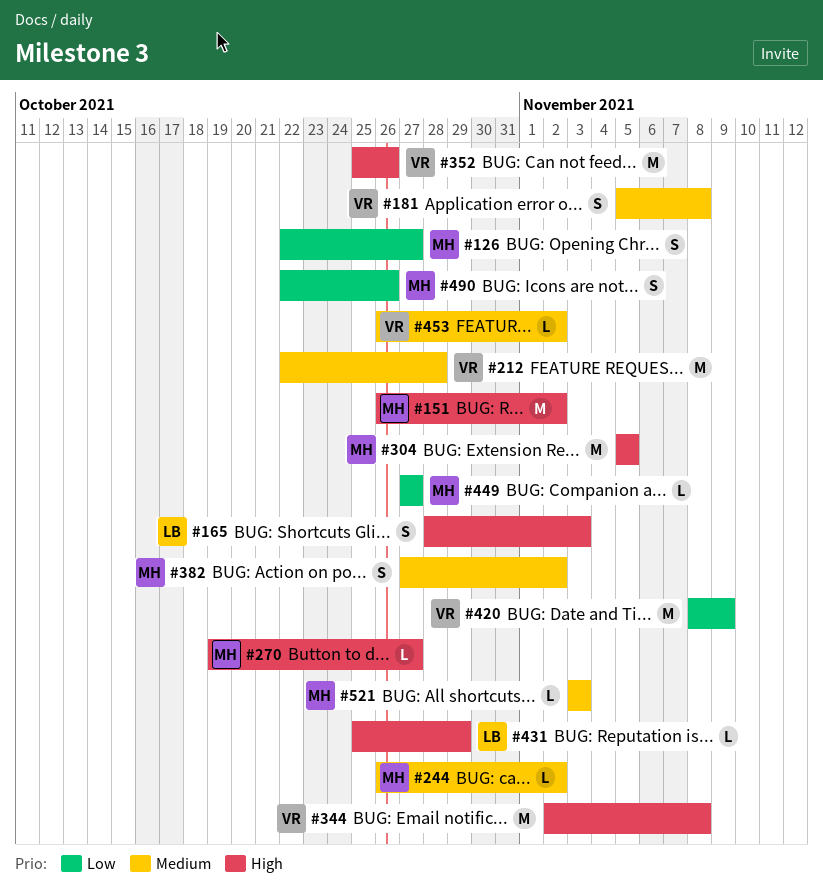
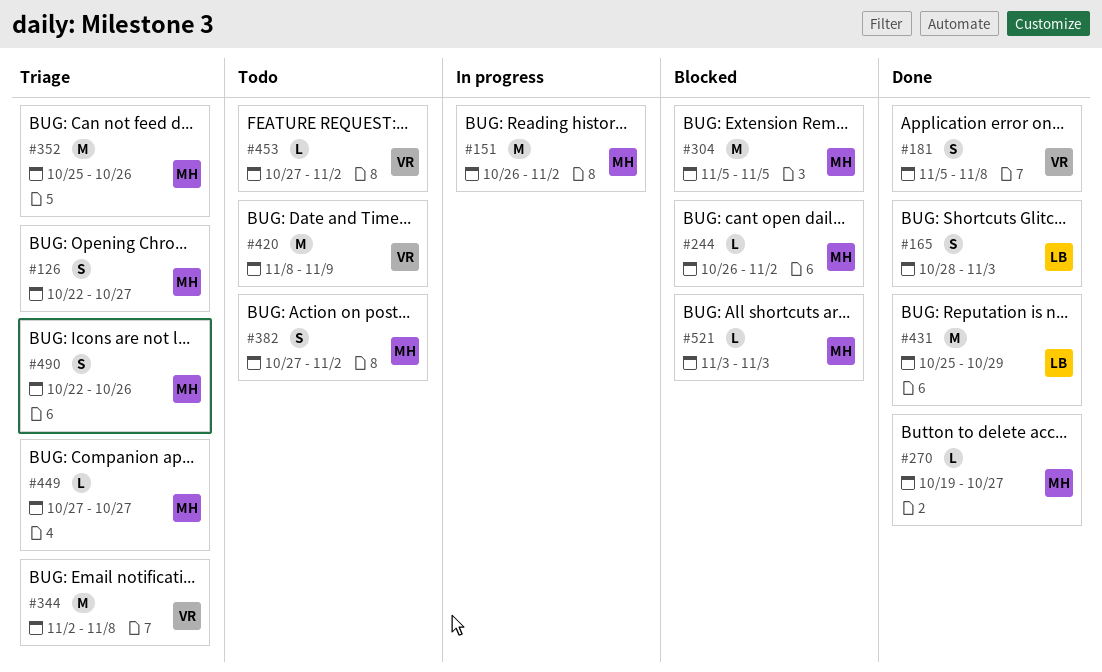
#212: present -> none
#352, owner: VR -> MH
#431, estimate: L -> M
#453, start: Oct 26 -> Oct 27

